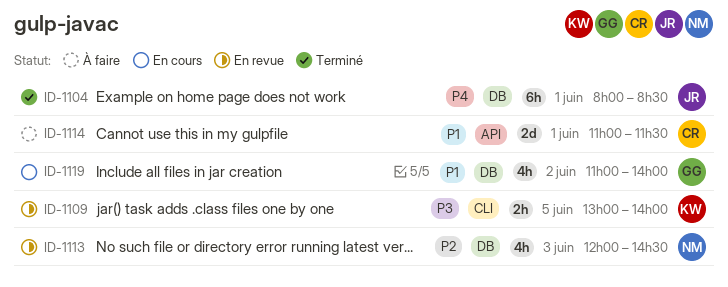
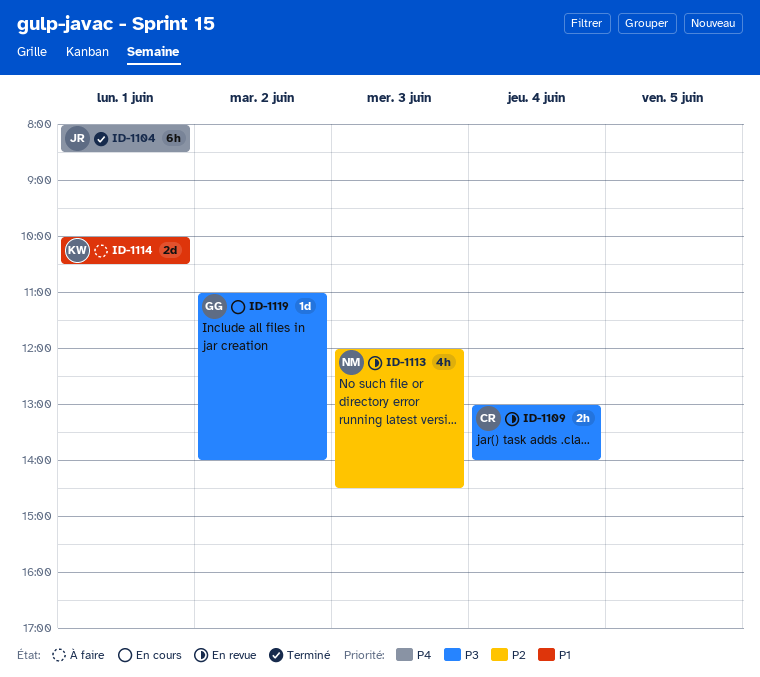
ID-1109, owner: KW -> CR
ID-1109, day: Jun 5 -> Jun 4
ID-1114, owner: CR -> KW
ID-1114, begins: 11:00 -> 10:00
ID-1114, ends: 11:30 -> 10:30
ID-1119, priority: P1 -> P3
ID-1119, estimate: 4h -> 1d

